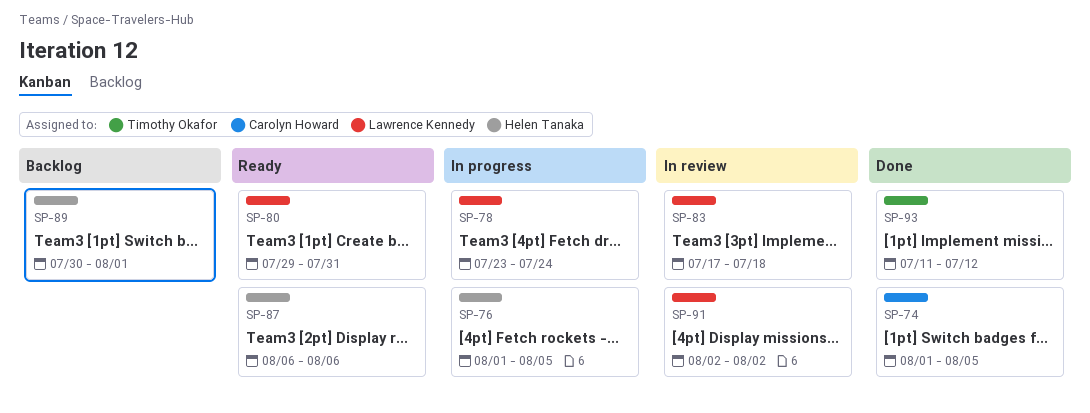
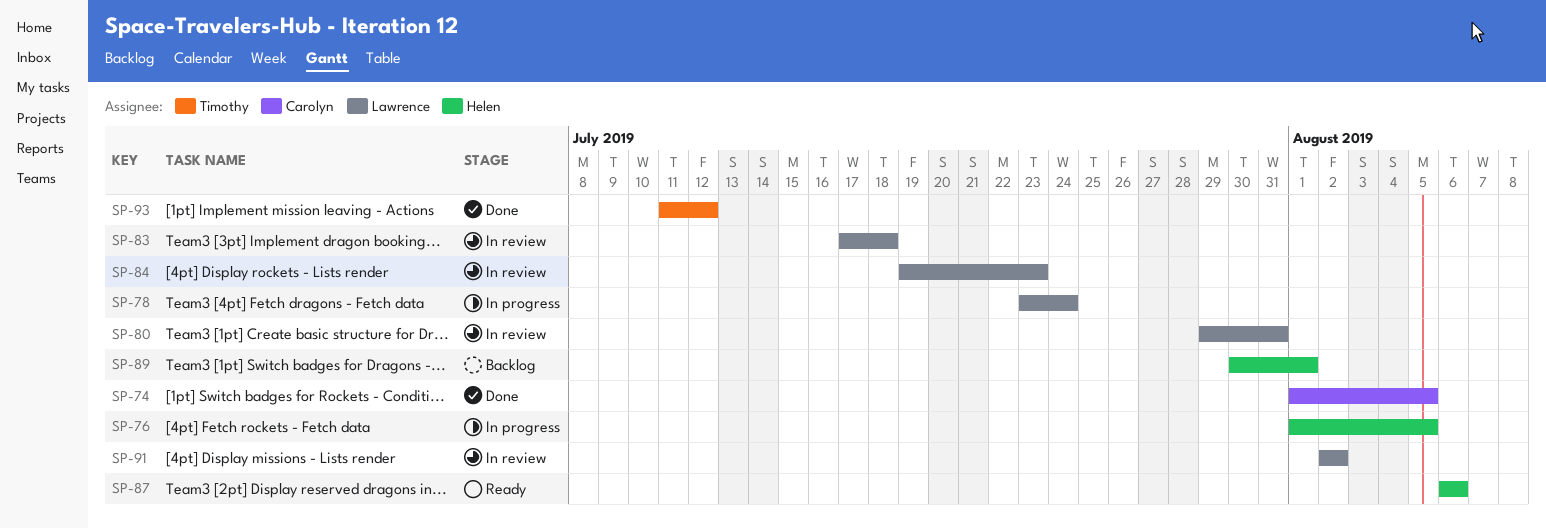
SP-80, status: Ready -> In review
SP-84: none -> present

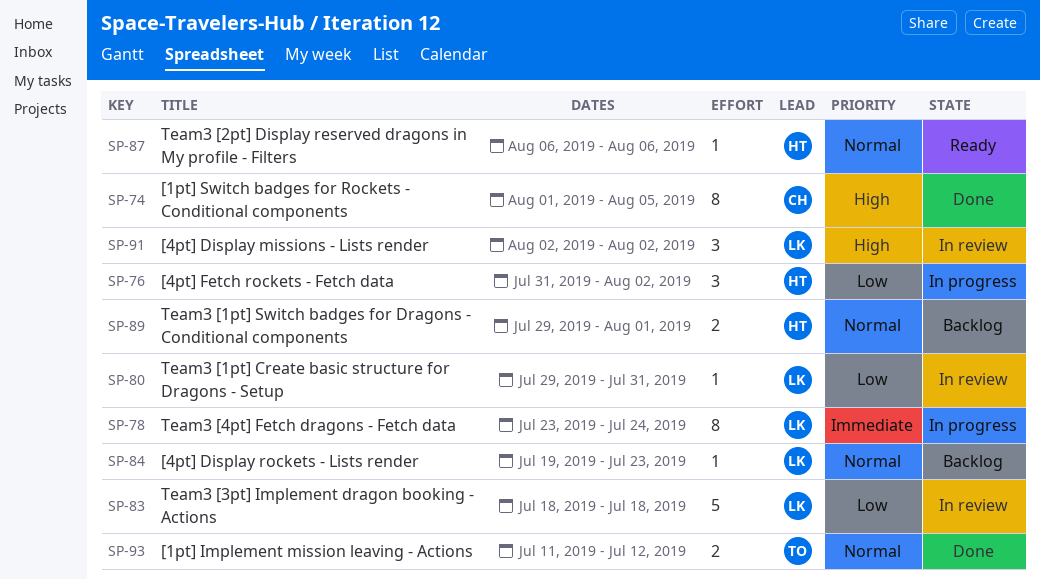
SP-76, start: Aug 1 -> Jul 31
SP-76, due: Aug 5 -> Aug 2
SP-83, start: Jul 17 -> Jul 18
SP-84, status: In review -> Backlog
SP-89, start: Jul 30 -> Jul 29

